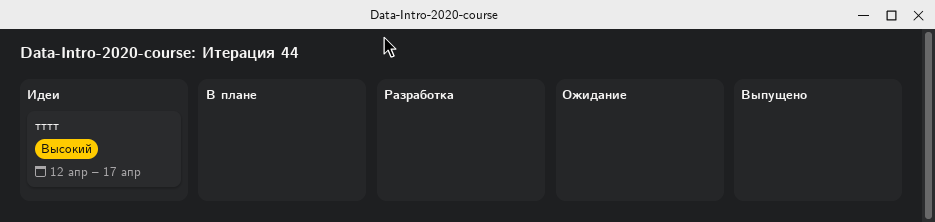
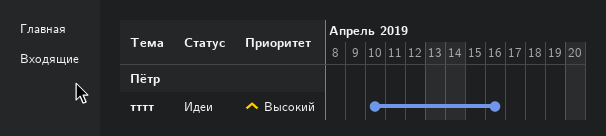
тттт, start: Apr 12 -> Apr 10
тттт, due: Apr 17 -> Apr 16

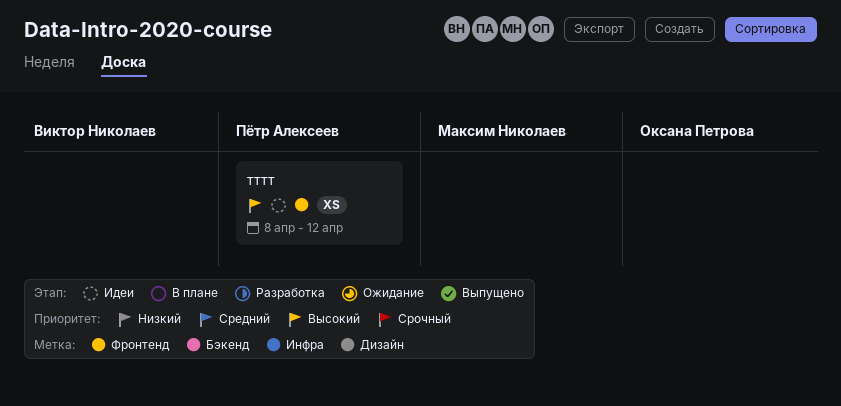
тттт, start: Apr 10 -> Apr 8
тттт, due: Apr 16 -> Apr 12

